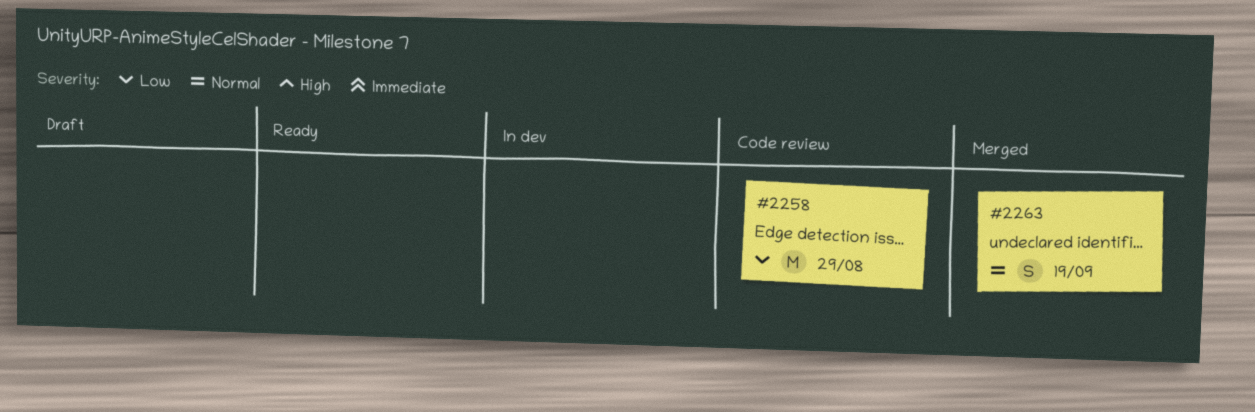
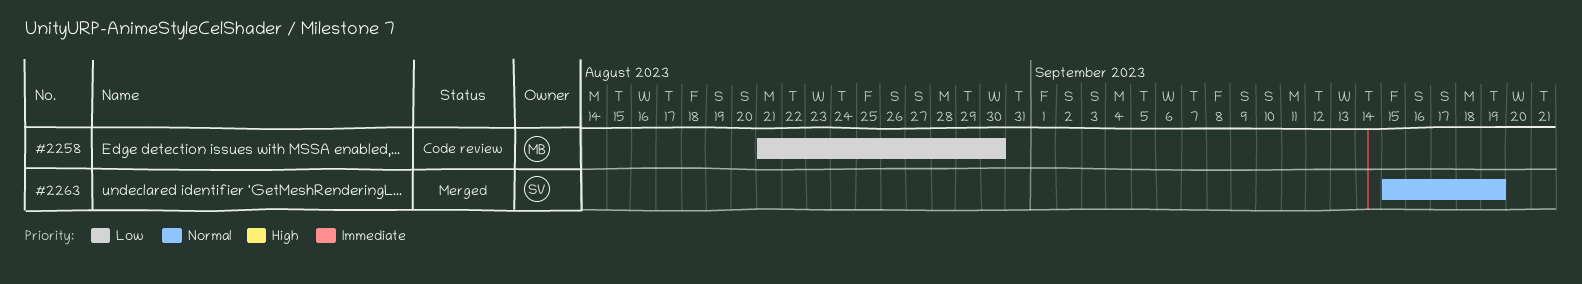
#2258, due: Aug 29 -> Aug 30

